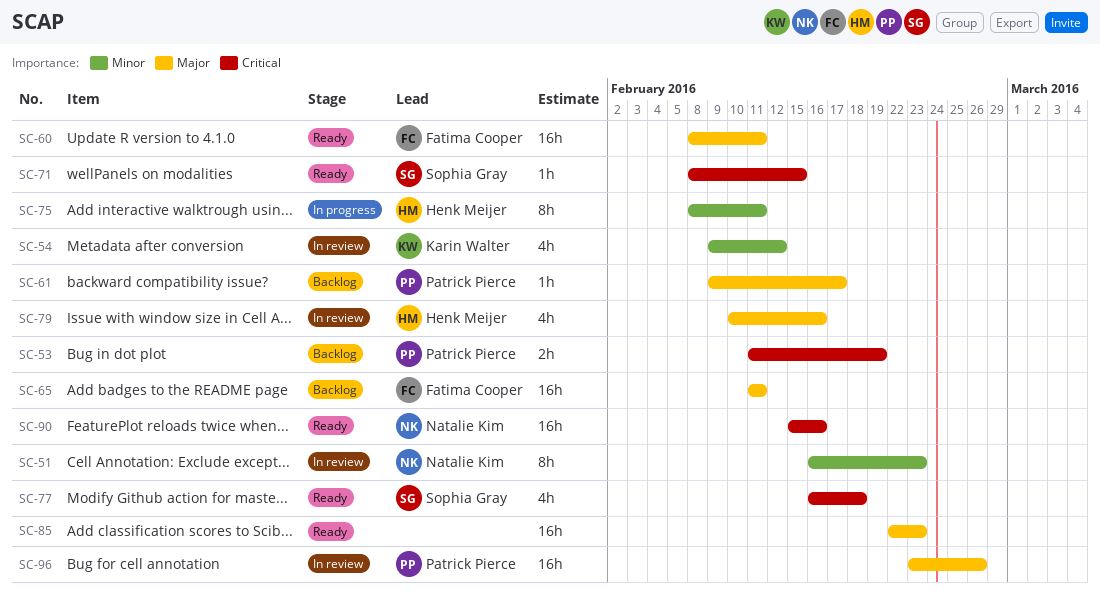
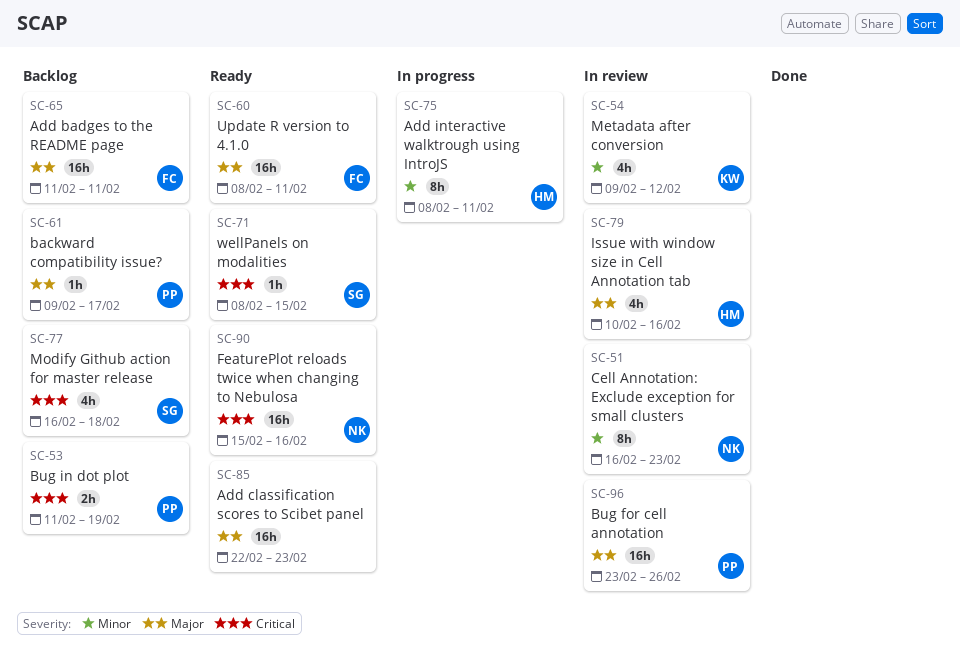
SC-77, status: Ready -> Backlog

